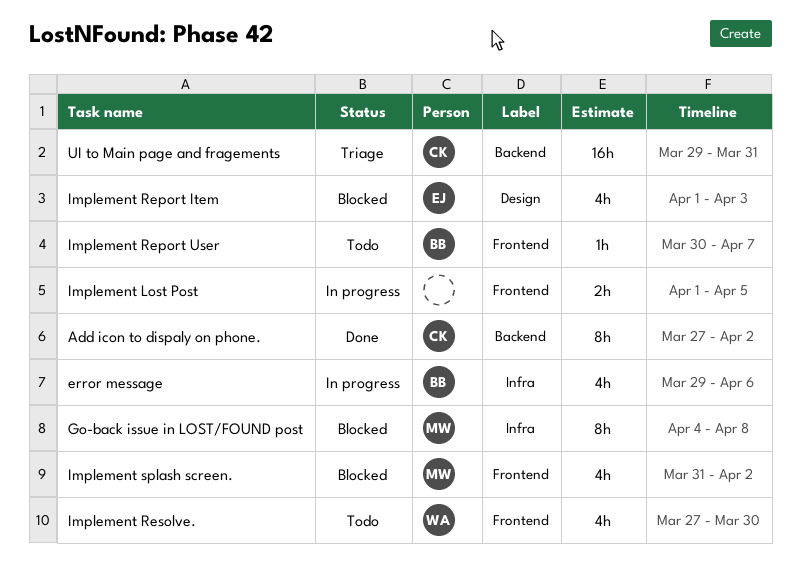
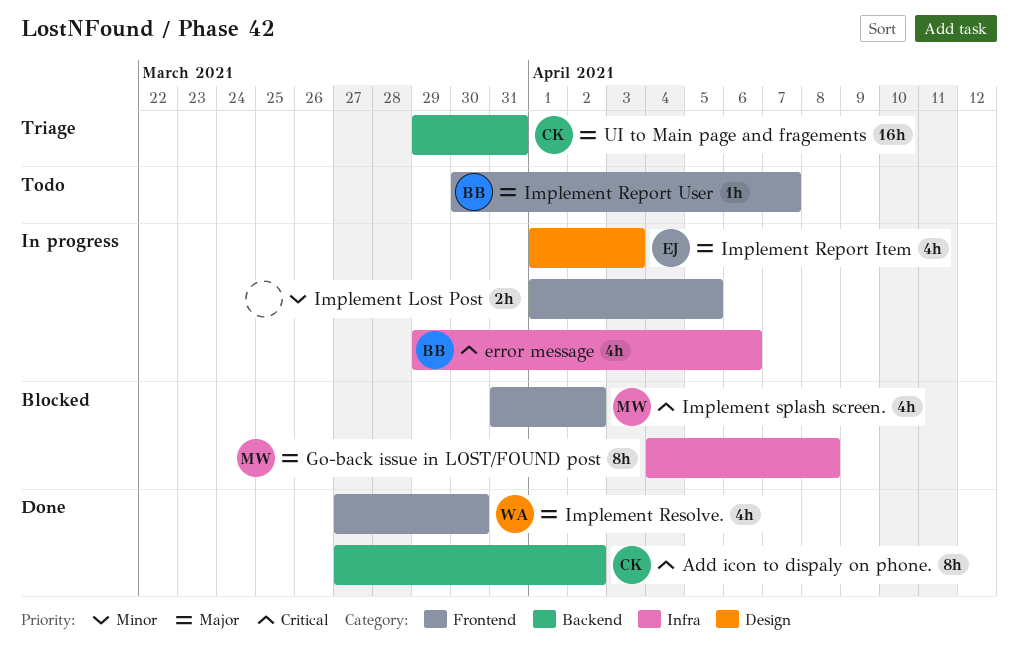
Implement Report Item, status: Blocked -> In progress
Implement Resolve., status: Todo -> Done

